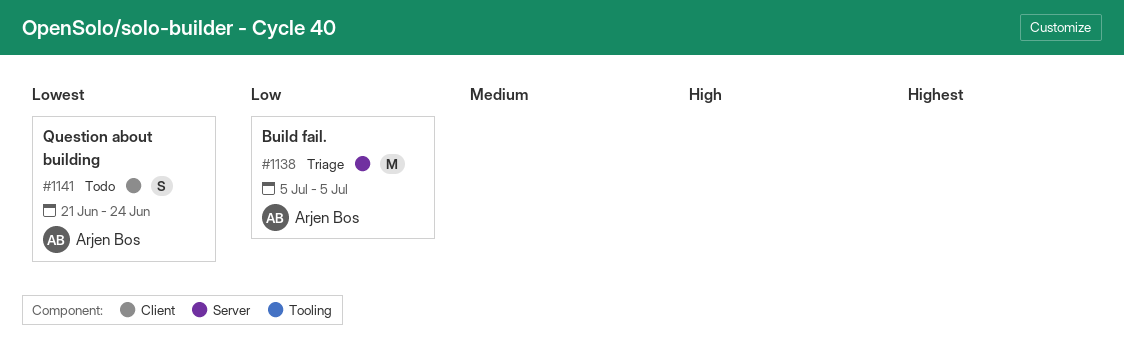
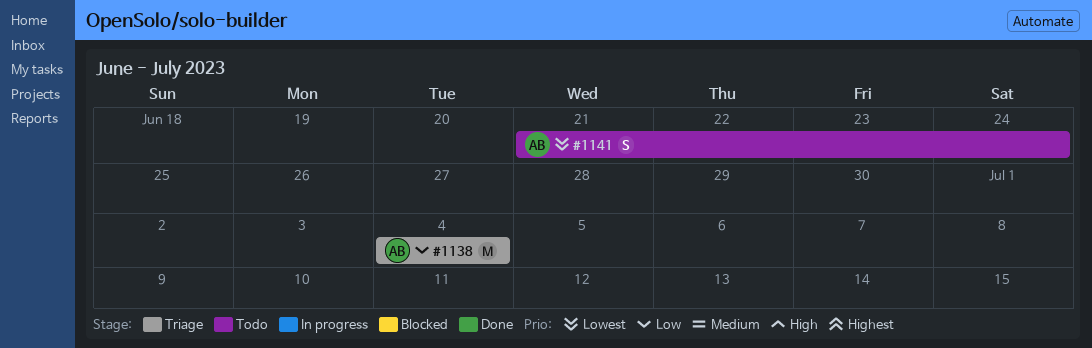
#1138, start: Jul 5 -> Jul 4
#1138, due: Jul 5 -> Jul 4

